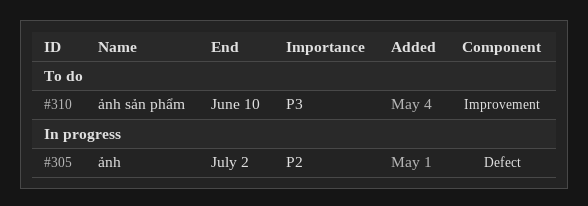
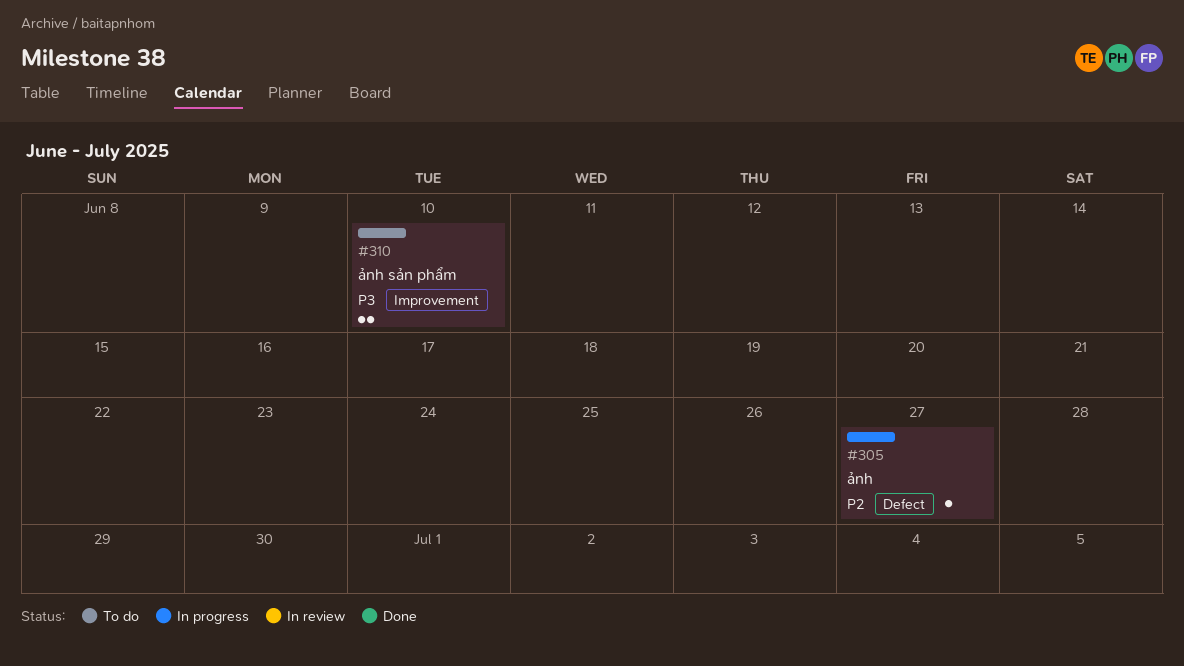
#305, due: Jul 2 -> Jun 27

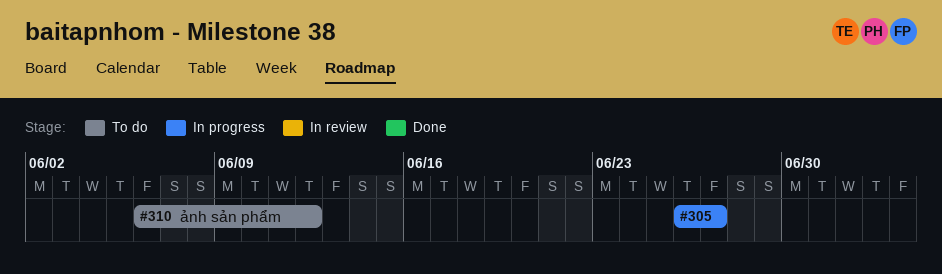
#310, due: Jun 10 -> Jun 12

